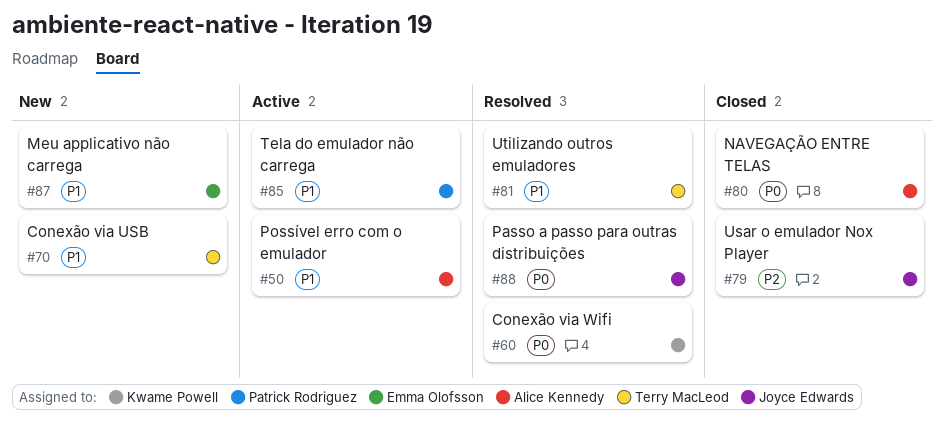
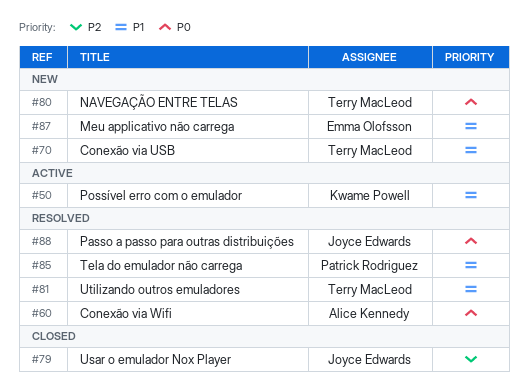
#50, owner: Alice Kennedy -> Kwame Powell
#60, owner: Kwame Powell -> Alice Kennedy
#80, status: Closed -> New
#80, owner: Alice Kennedy -> Terry MacLeod
#85, status: Active -> Resolved

